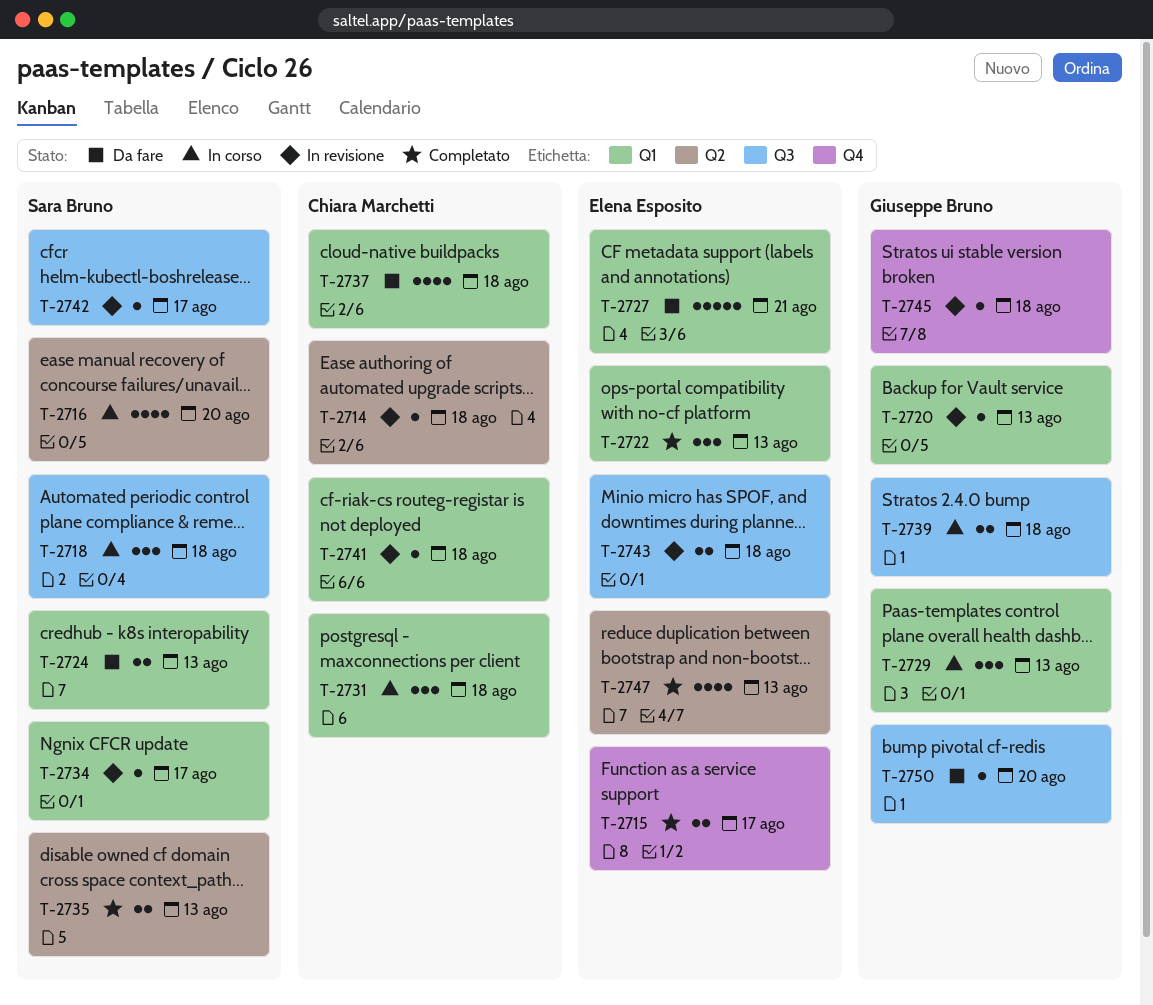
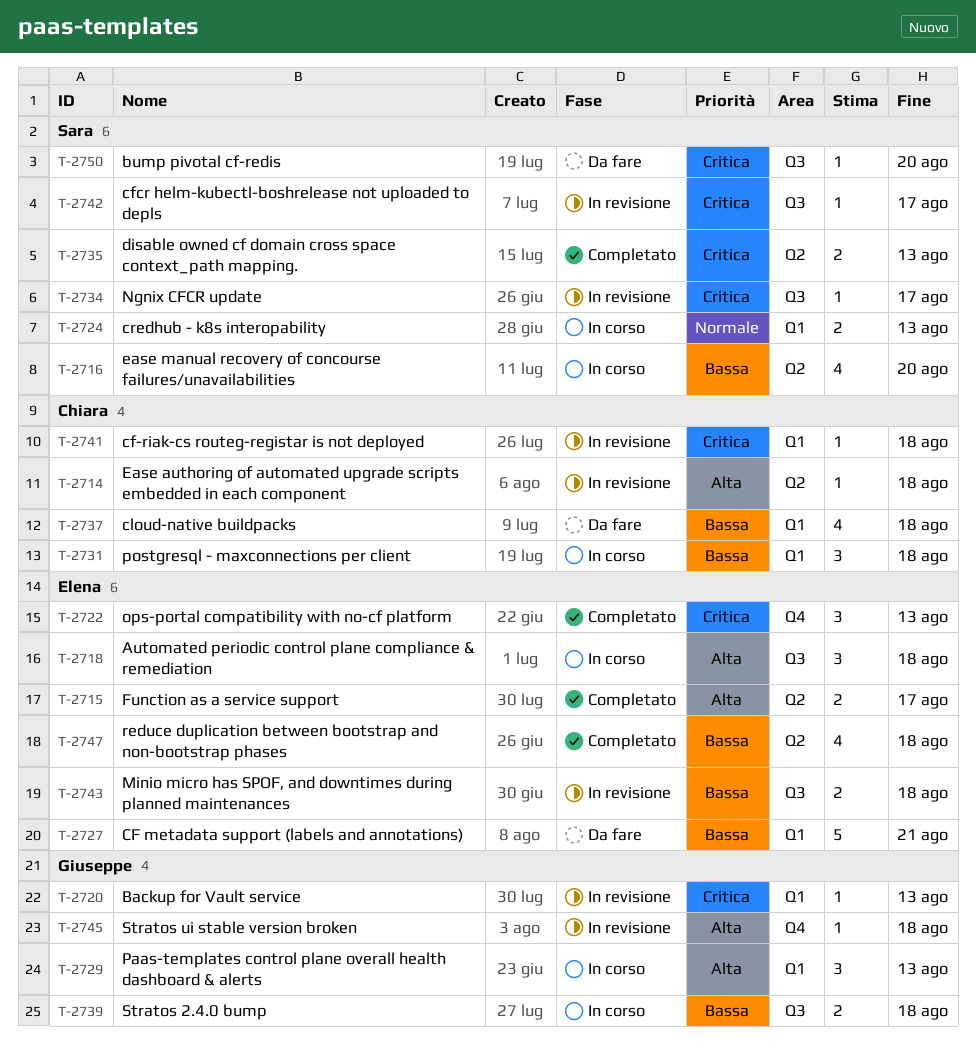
T-2715, label: Q4 -> Q2
T-2718, owner: Sara Bruno -> Elena Esposito
T-2722, label: Q1 -> Q4
T-2724, status: Da fare -> In corso
T-2734, label: Q1 -> Q3
T-2747, due: Aug 13 -> Aug 18
T-2750, owner: Giuseppe Bruno -> Sara Bruno

